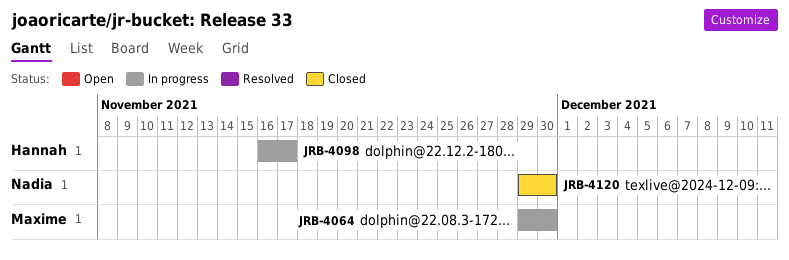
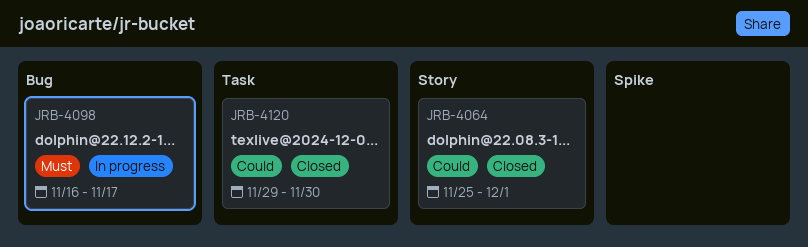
JRB-4064, status: In progress -> Closed
JRB-4064, start: Nov 29 -> Nov 25
JRB-4064, due: Nov 30 -> Dec 1

